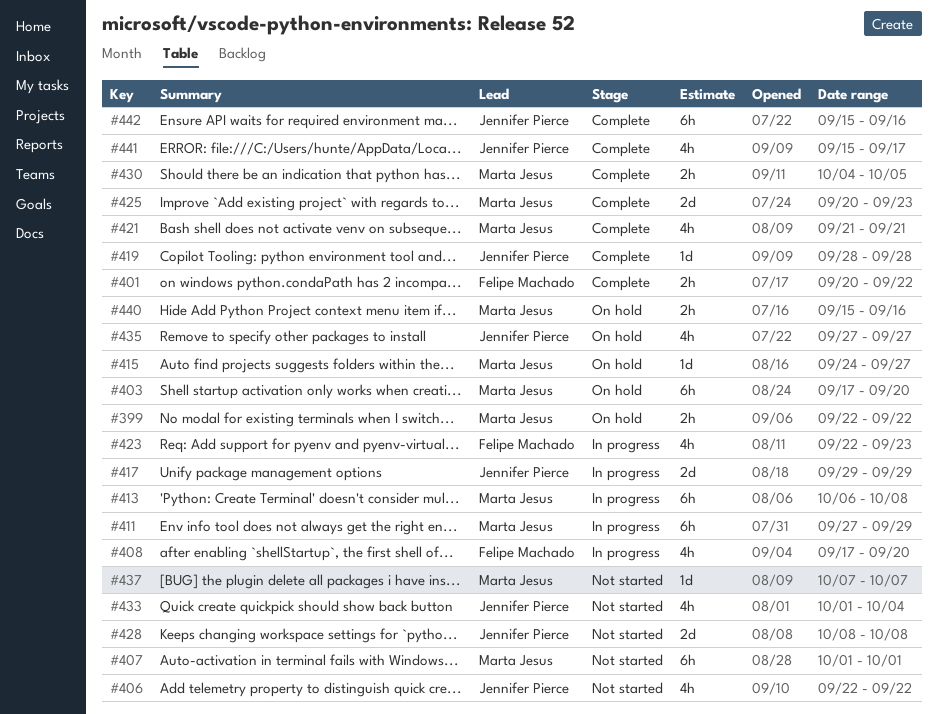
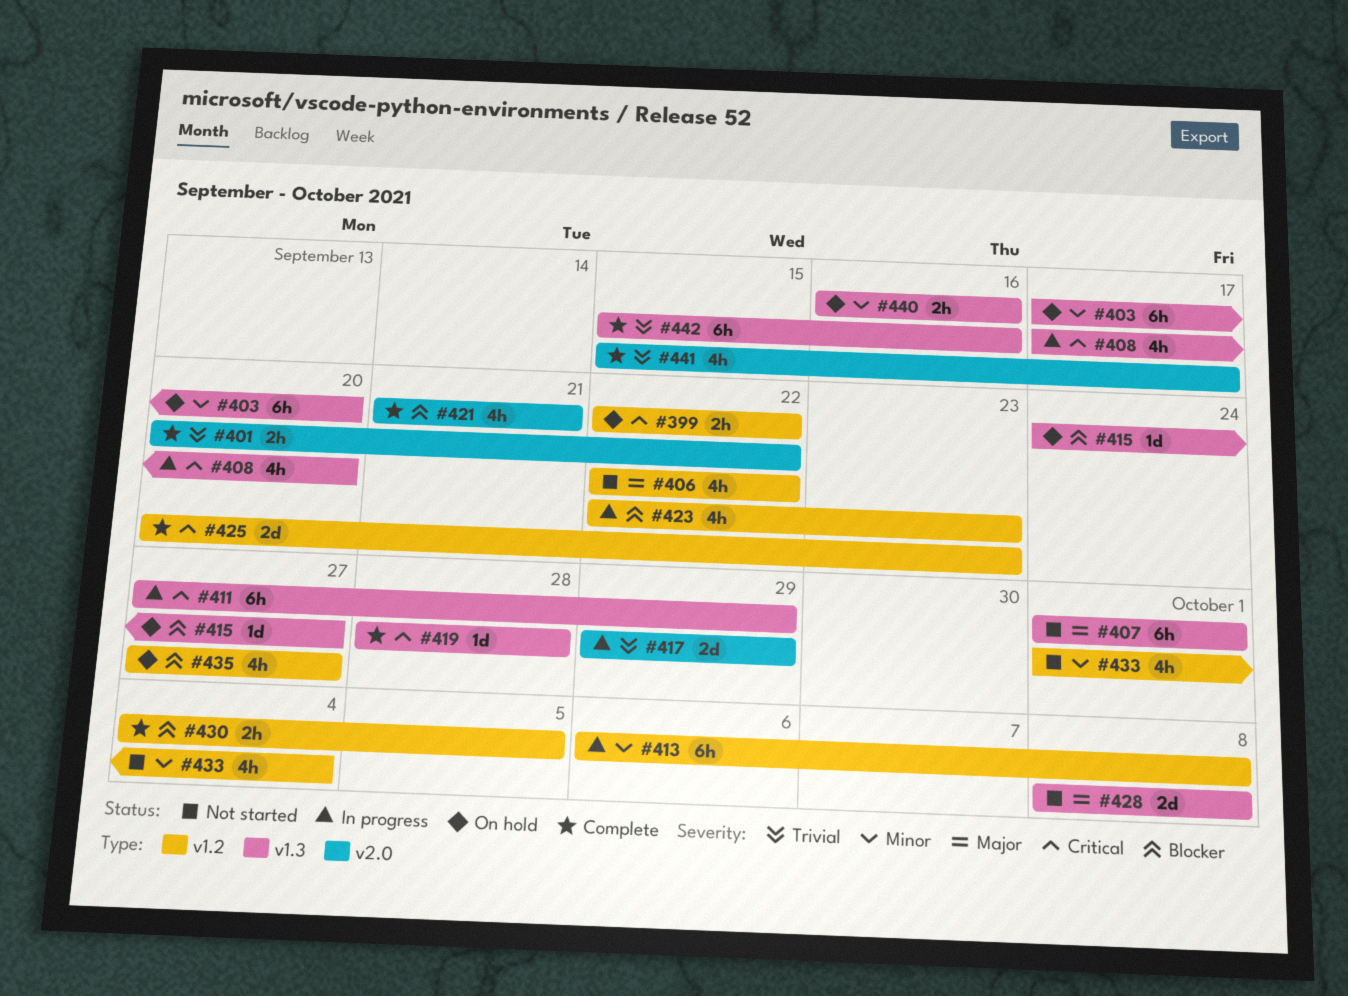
#437: present -> none
#440, start: Sep 15 -> Sep 16

